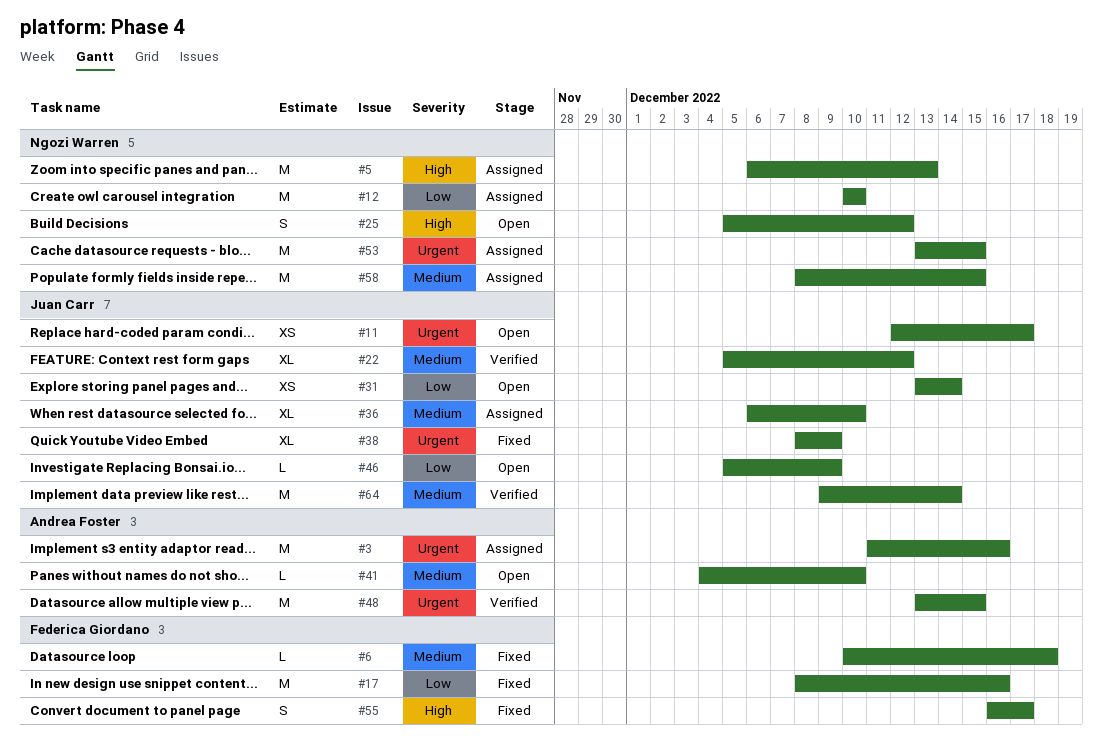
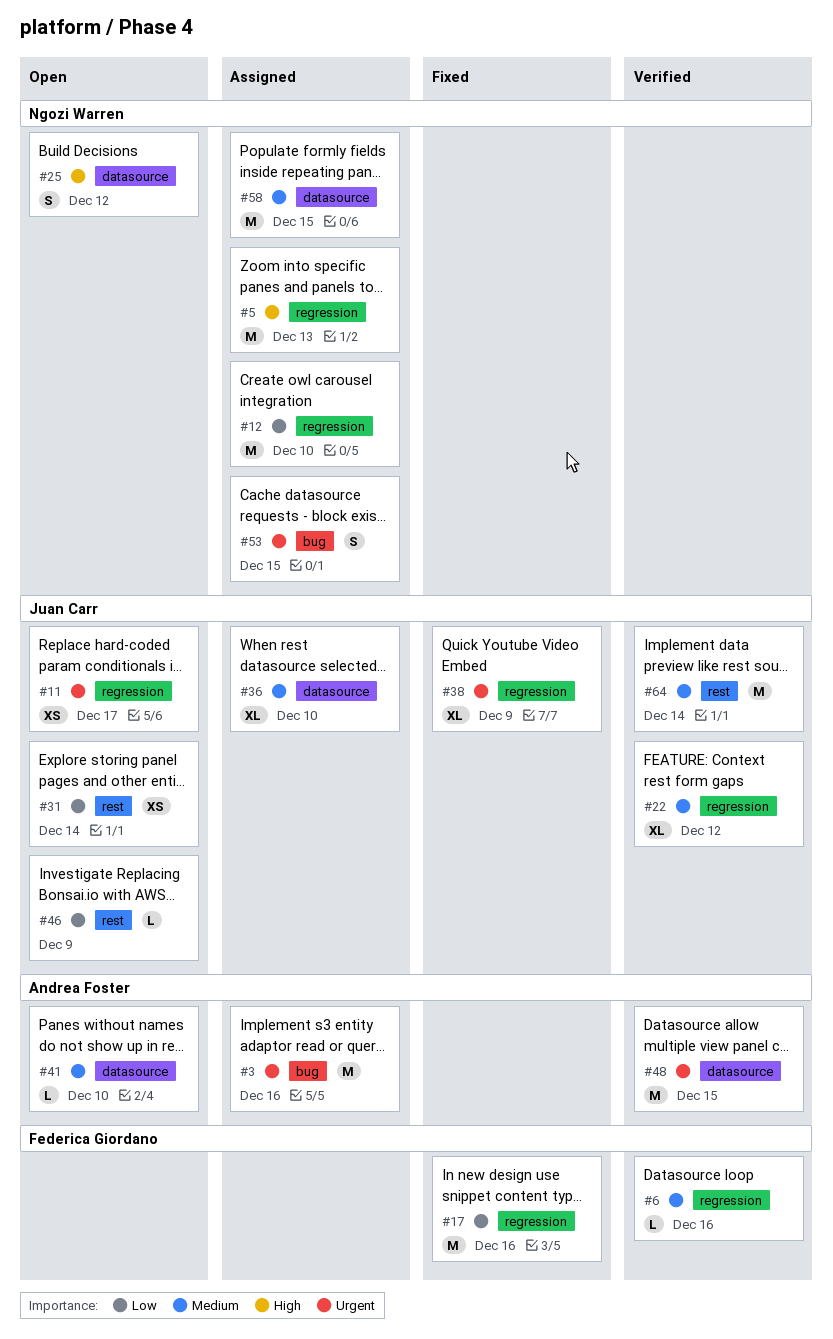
#6, status: Fixed -> Verified
#6, due: Dec 18 -> Dec 16
#53, estimate: M -> S
#55: present -> none

